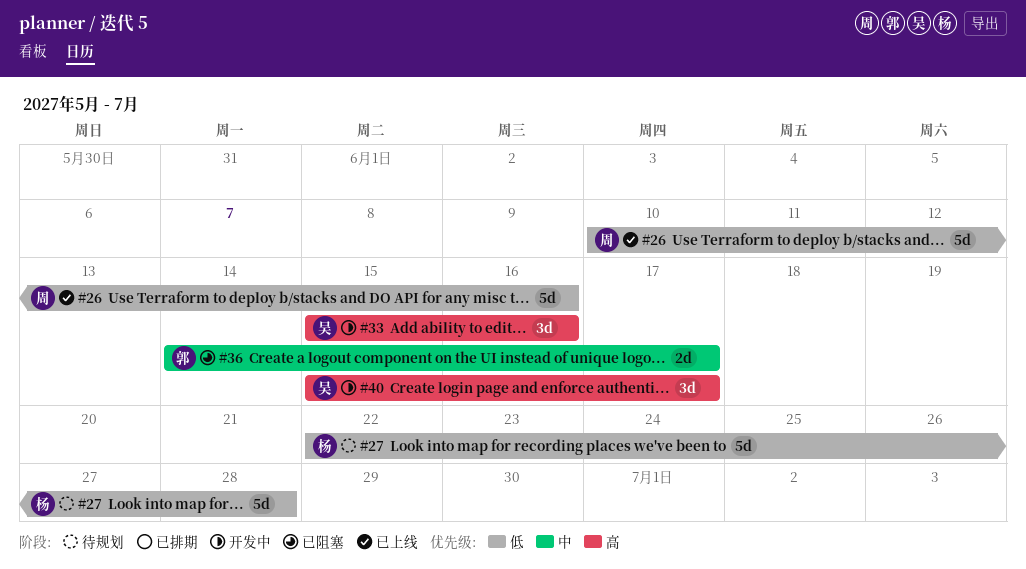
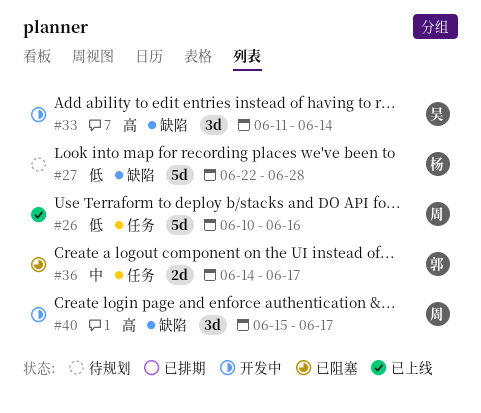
#33, start: Jun 15 -> Jun 11
#33, due: Jun 16 -> Jun 14
#40, owner: 吴 -> 周

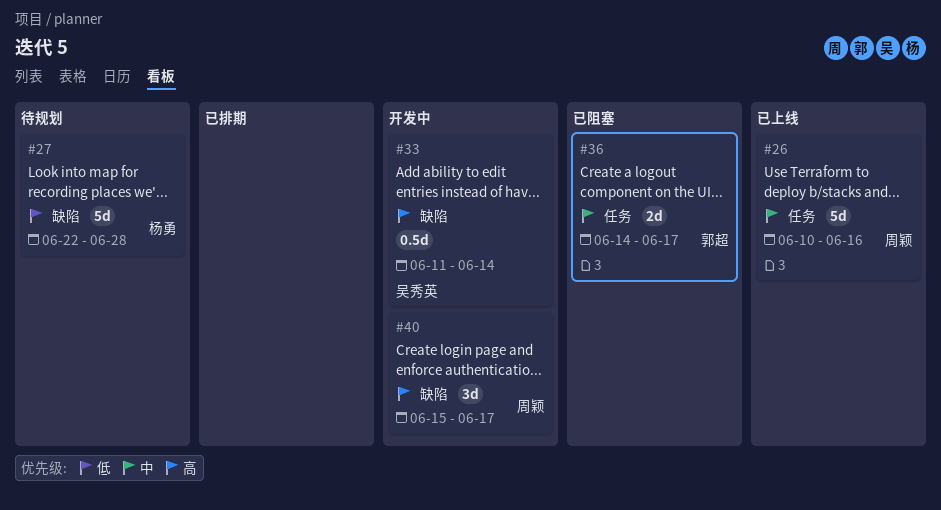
#26, priority: 低 -> 中
#33, estimate: 3d -> 0.5d

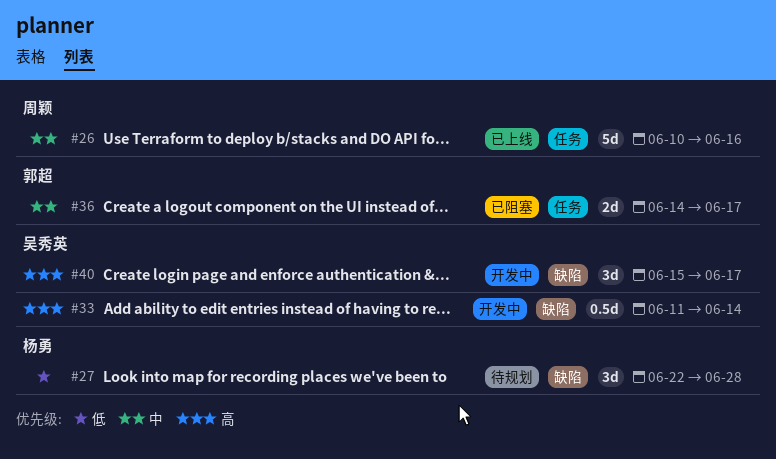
#27, estimate: 5d -> 3d
#40, owner: 周颖 -> 吴秀英

